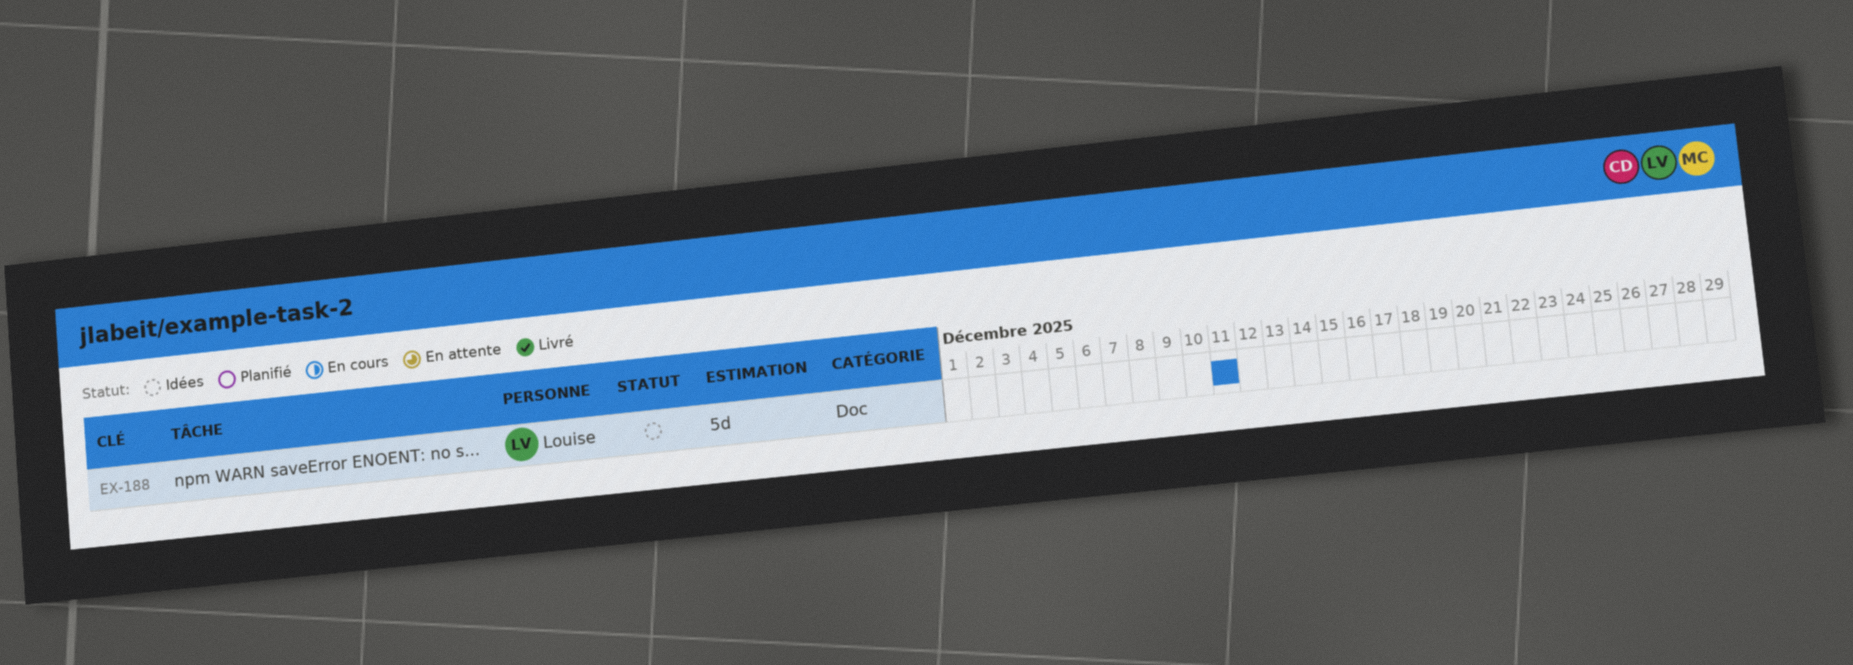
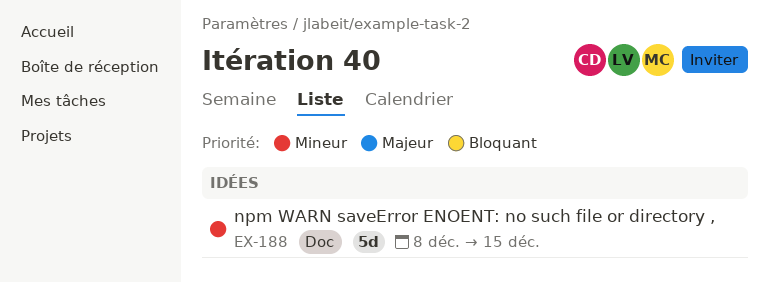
EX-188, start: Dec 11 -> Dec 8
EX-188, due: Dec 11 -> Dec 15

